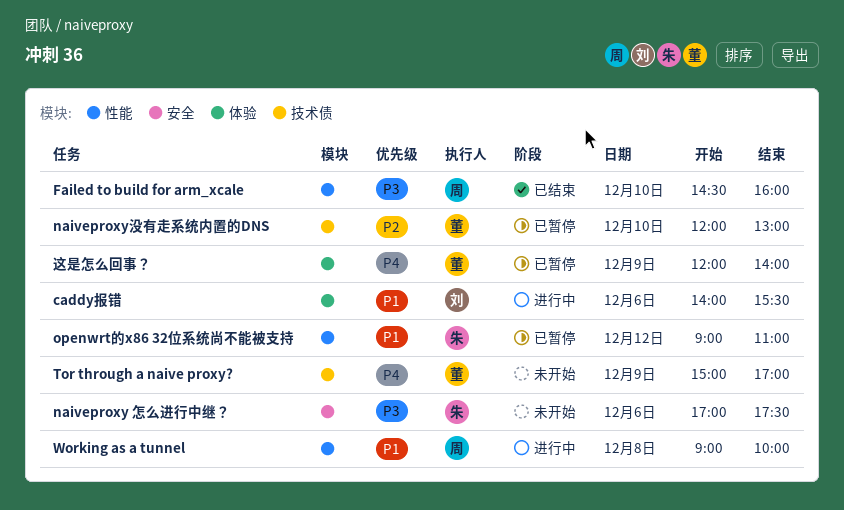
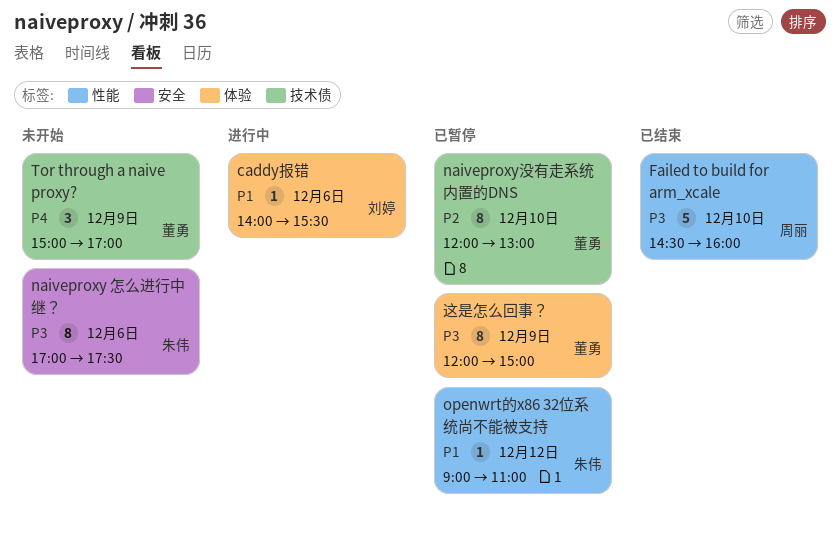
Working as a tunnel: present -> none
这是怎么回事？, priority: P4 -> P3
这是怎么回事？, ends: 14:00 -> 15:00

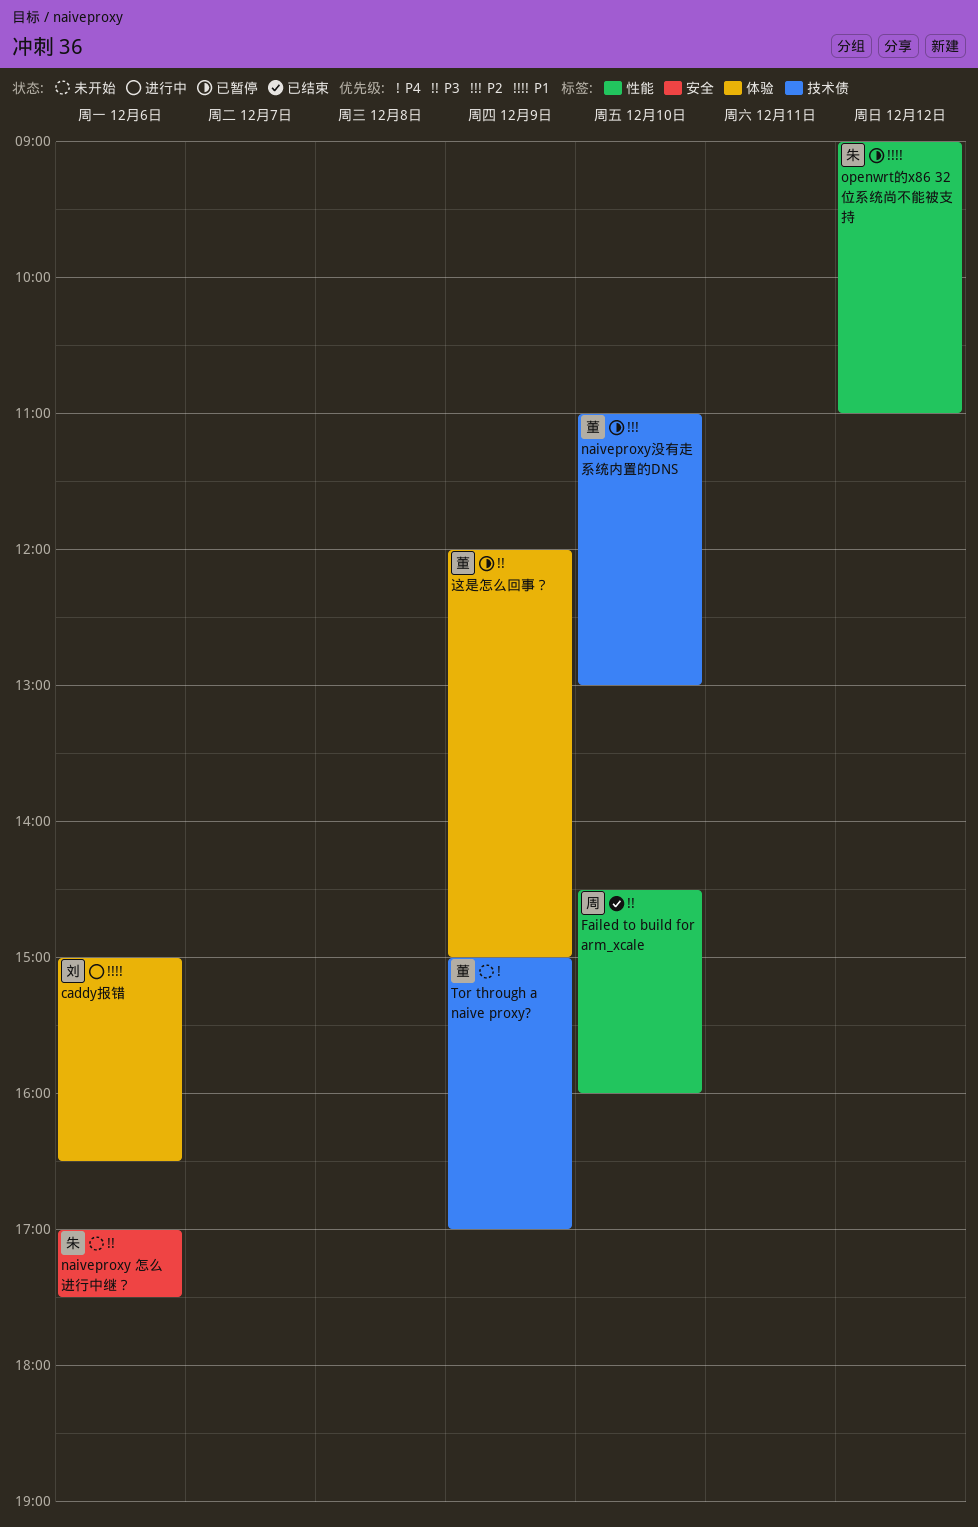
caddy报错, begins: 14:00 -> 15:00
caddy报错, ends: 15:30 -> 16:30
naiveproxy没有走系统内置的DNS, begins: 12:00 -> 11:00

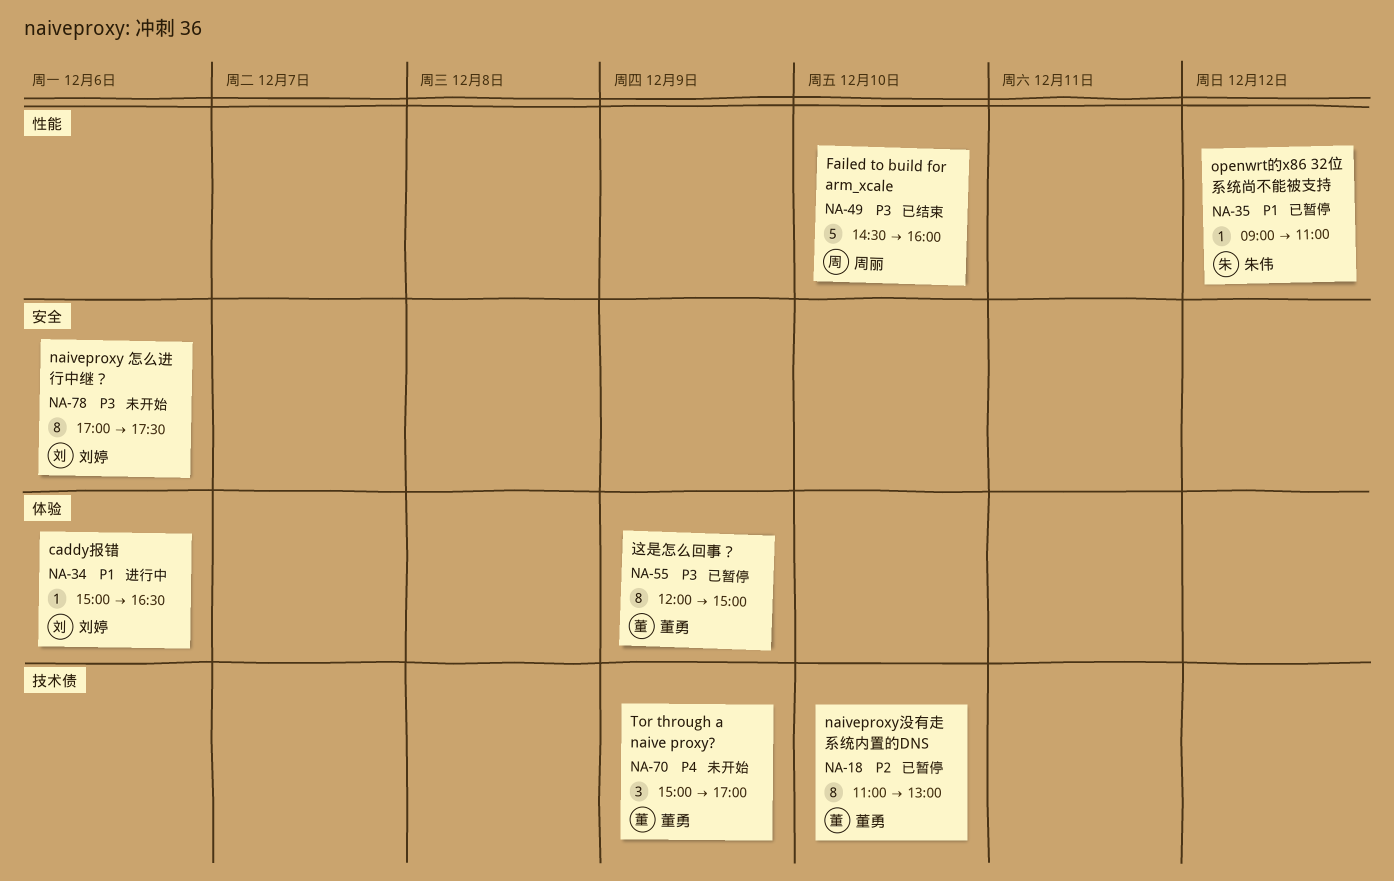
naiveproxy 怎么进行中继？, owner: 朱伟 -> 刘婷

